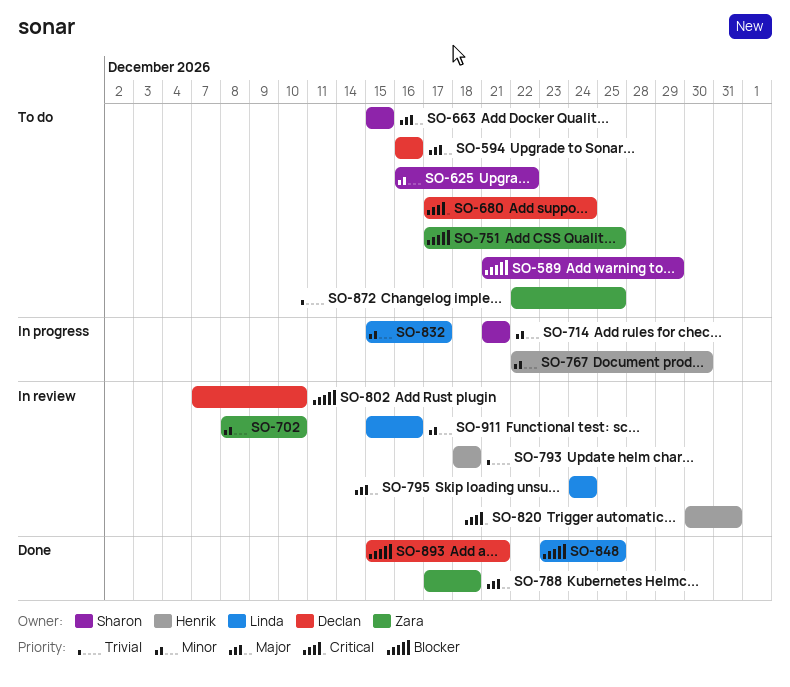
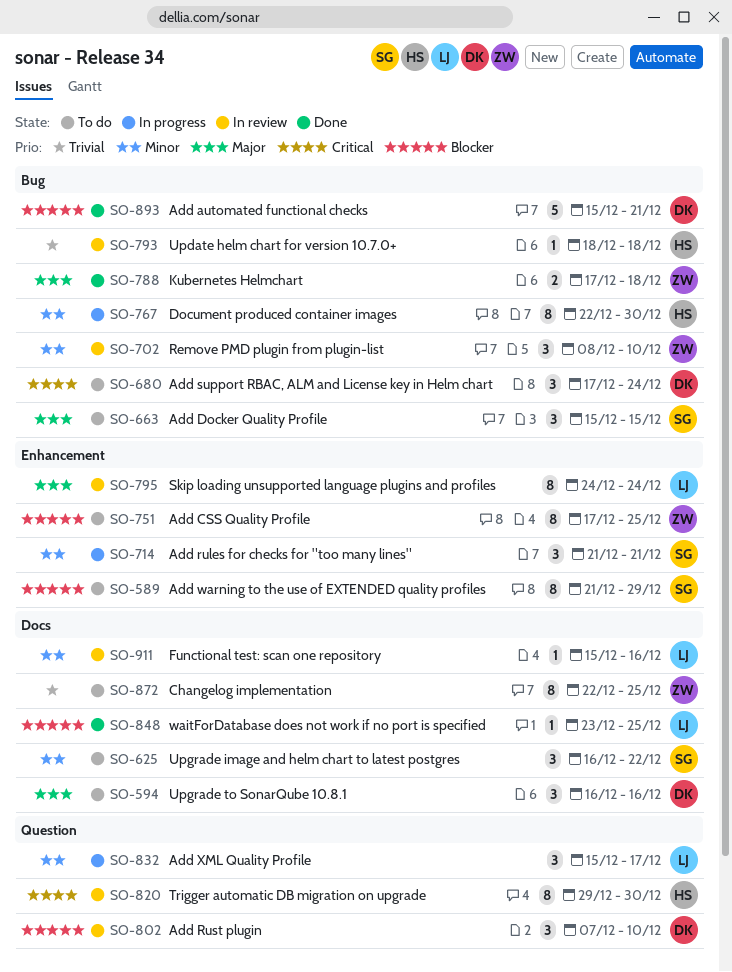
SO-820, start: Dec 30 -> Dec 29
SO-820, due: Dec 31 -> Dec 30

